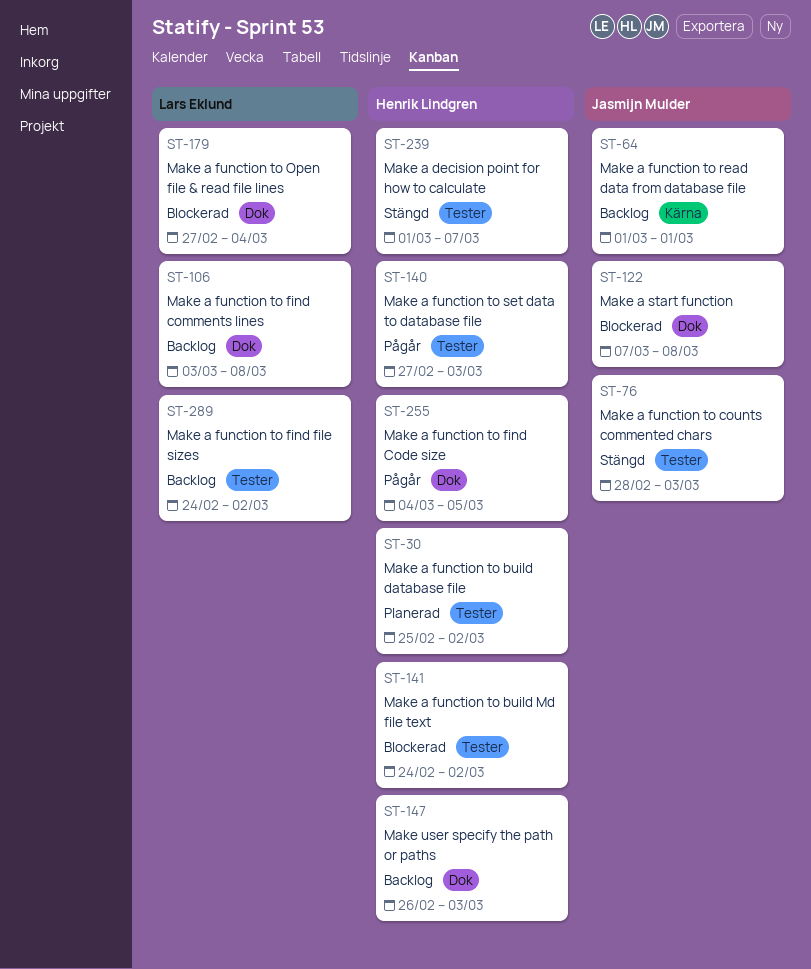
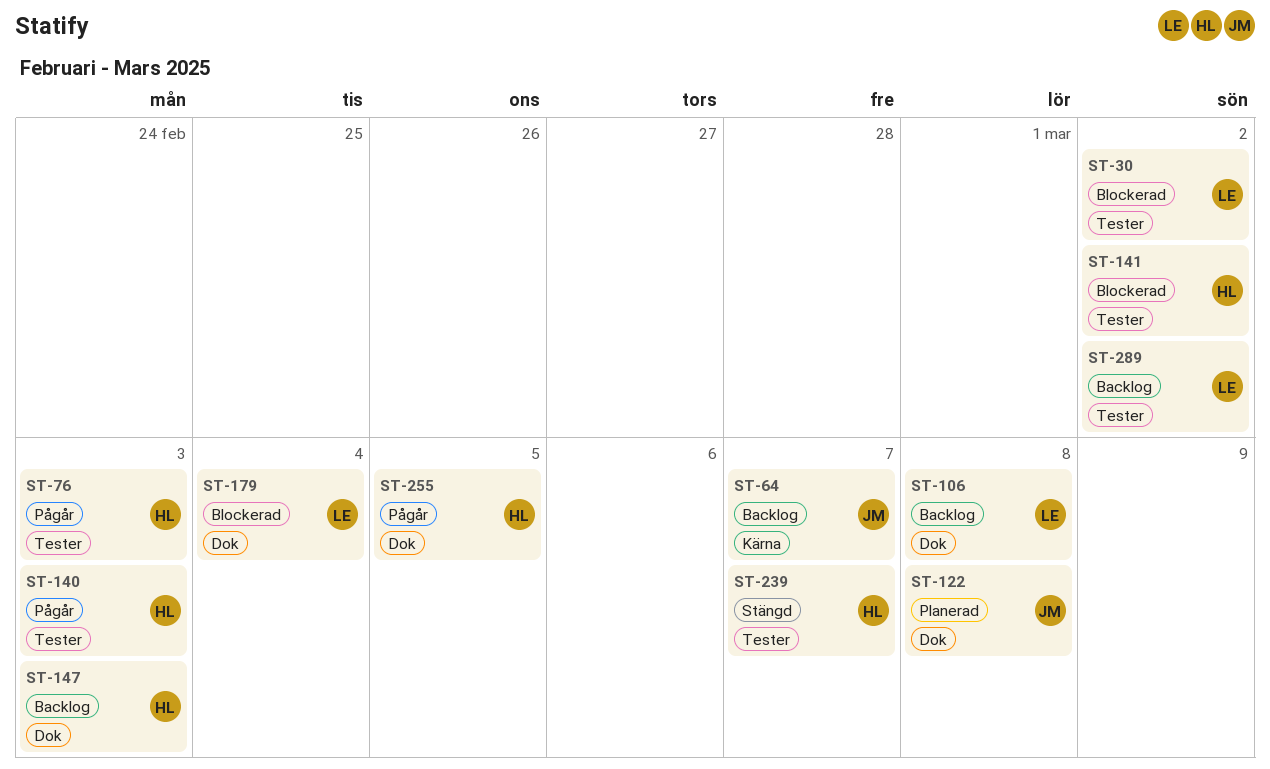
ST-30, status: Planerad -> Blockerad
ST-30, owner: Henrik Lindgren -> Lars Eklund
ST-64, due: Mar 1 -> Mar 7
ST-76, status: Stängd -> Pågår
ST-76, owner: Jasmijn Mulder -> Henrik Lindgren
ST-122, status: Blockerad -> Planerad

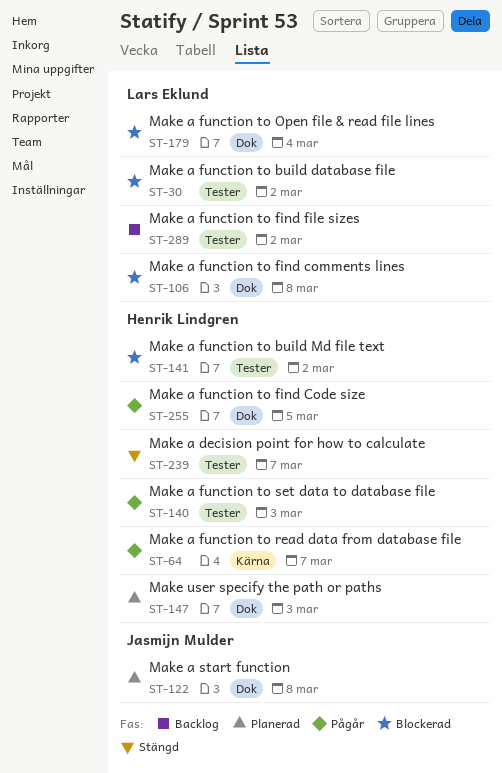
ST-64, status: Backlog -> Pågår
ST-64, owner: Jasmijn Mulder -> Henrik Lindgren
ST-76: present -> none
ST-106, status: Backlog -> Blockerad
ST-147, status: Backlog -> Planerad

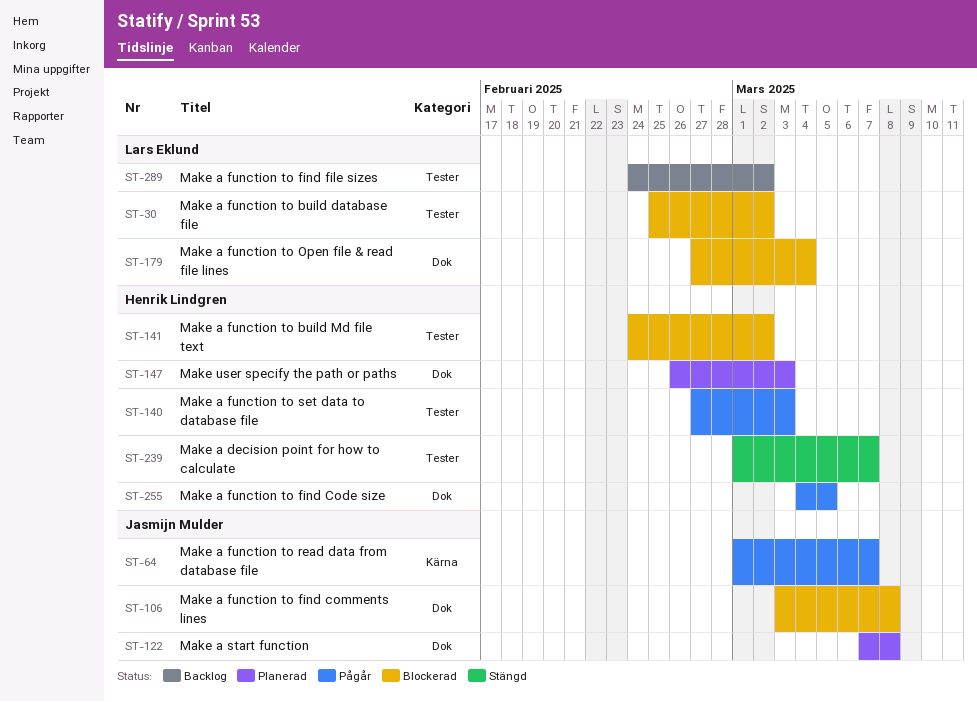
ST-64, owner: Henrik Lindgren -> Jasmijn Mulder
ST-106, owner: Lars Eklund -> Jasmijn Mulder

